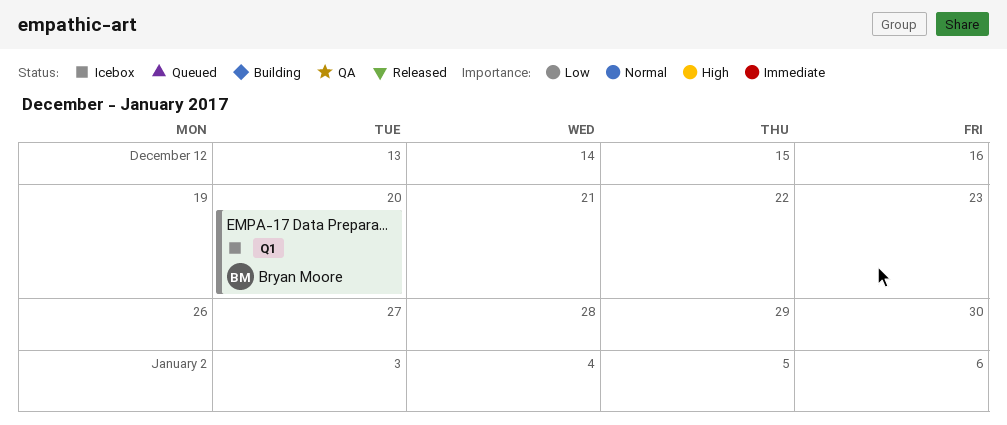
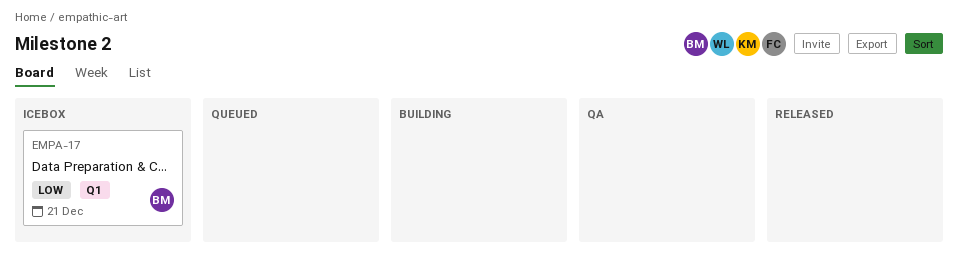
EMPA-17, due: Dec 20 -> Dec 21

